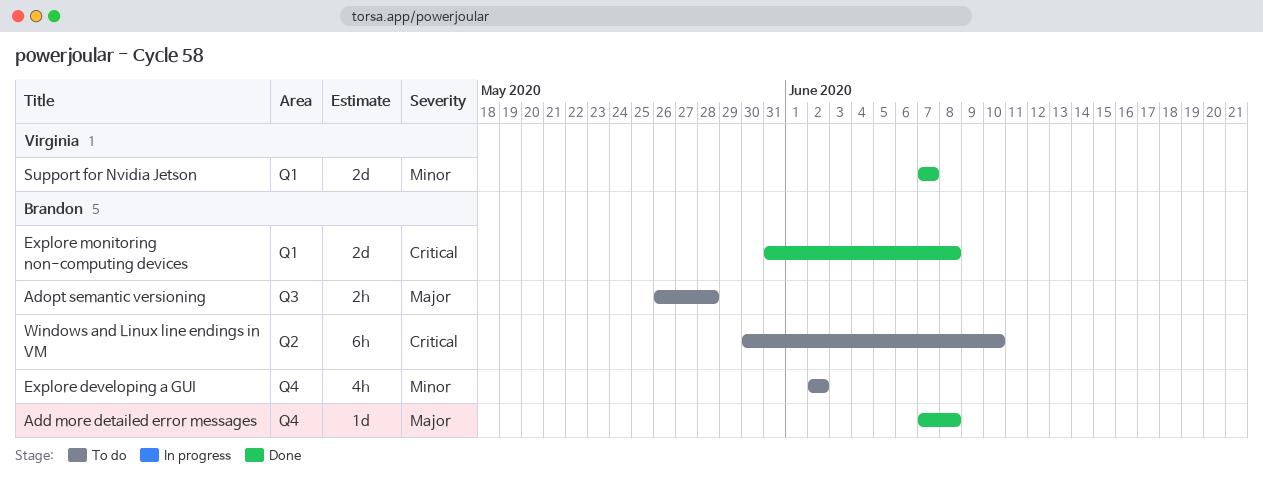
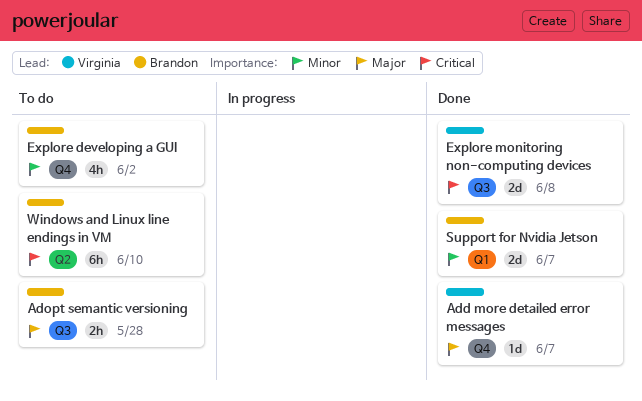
Add more detailed error messages, owner: Brandon -> Virginia
Add more detailed error messages, due: Jun 8 -> Jun 7
Explore monitoring non-computing devices, owner: Brandon -> Virginia
Explore monitoring non-computing devices, label: Q1 -> Q3
Support for Nvidia Jetson, owner: Virginia -> Brandon

